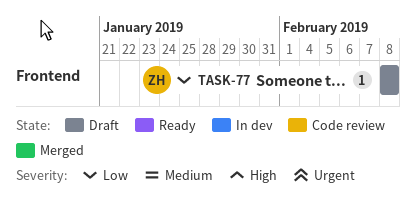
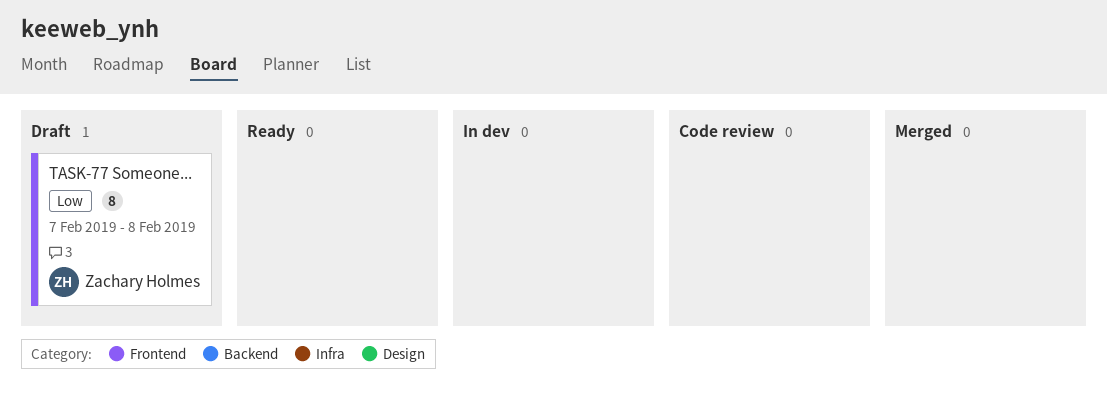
TASK-77, estimate: 1 -> 8
TASK-77, start: Feb 8 -> Feb 7

